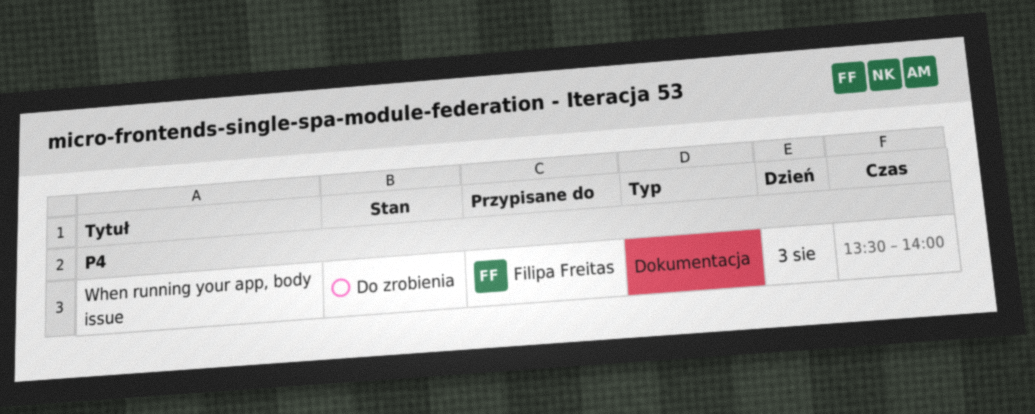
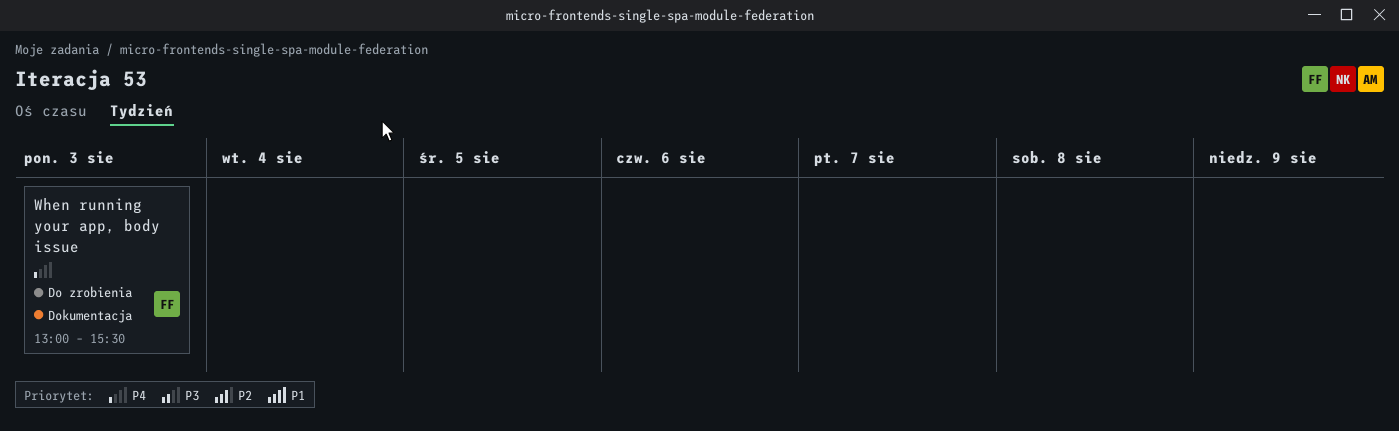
When running your app, body issue, begins: 13:30 -> 13:00
When running your app, body issue, ends: 14:00 -> 15:30

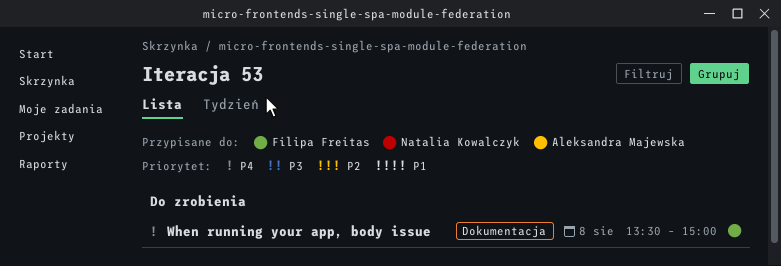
When running your app, body issue, day: Aug 3 -> Aug 8
When running your app, body issue, begins: 13:00 -> 13:30
When running your app, body issue, ends: 15:30 -> 15:00

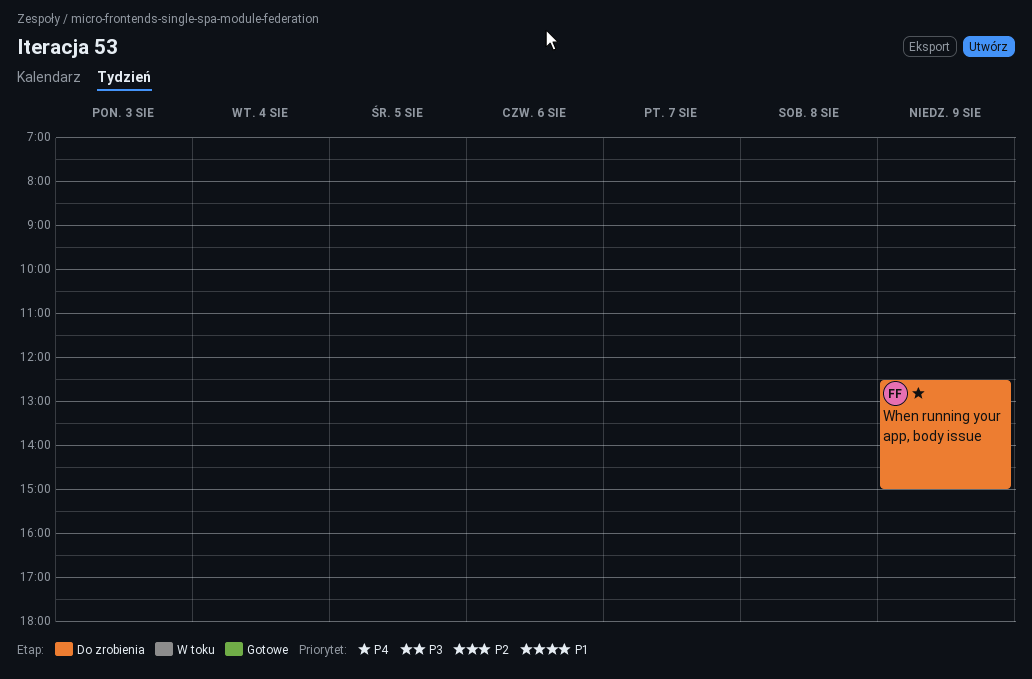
When running your app, body issue, day: Aug 8 -> Aug 9
When running your app, body issue, begins: 13:30 -> 12:30

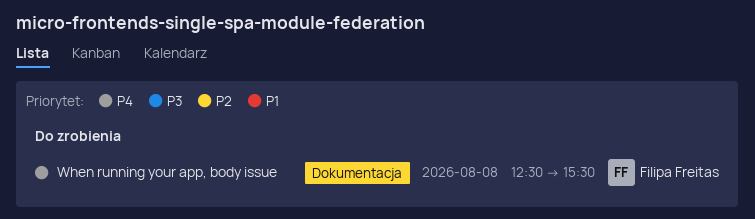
When running your app, body issue, day: Aug 9 -> Aug 8
When running your app, body issue, ends: 15:00 -> 15:30

